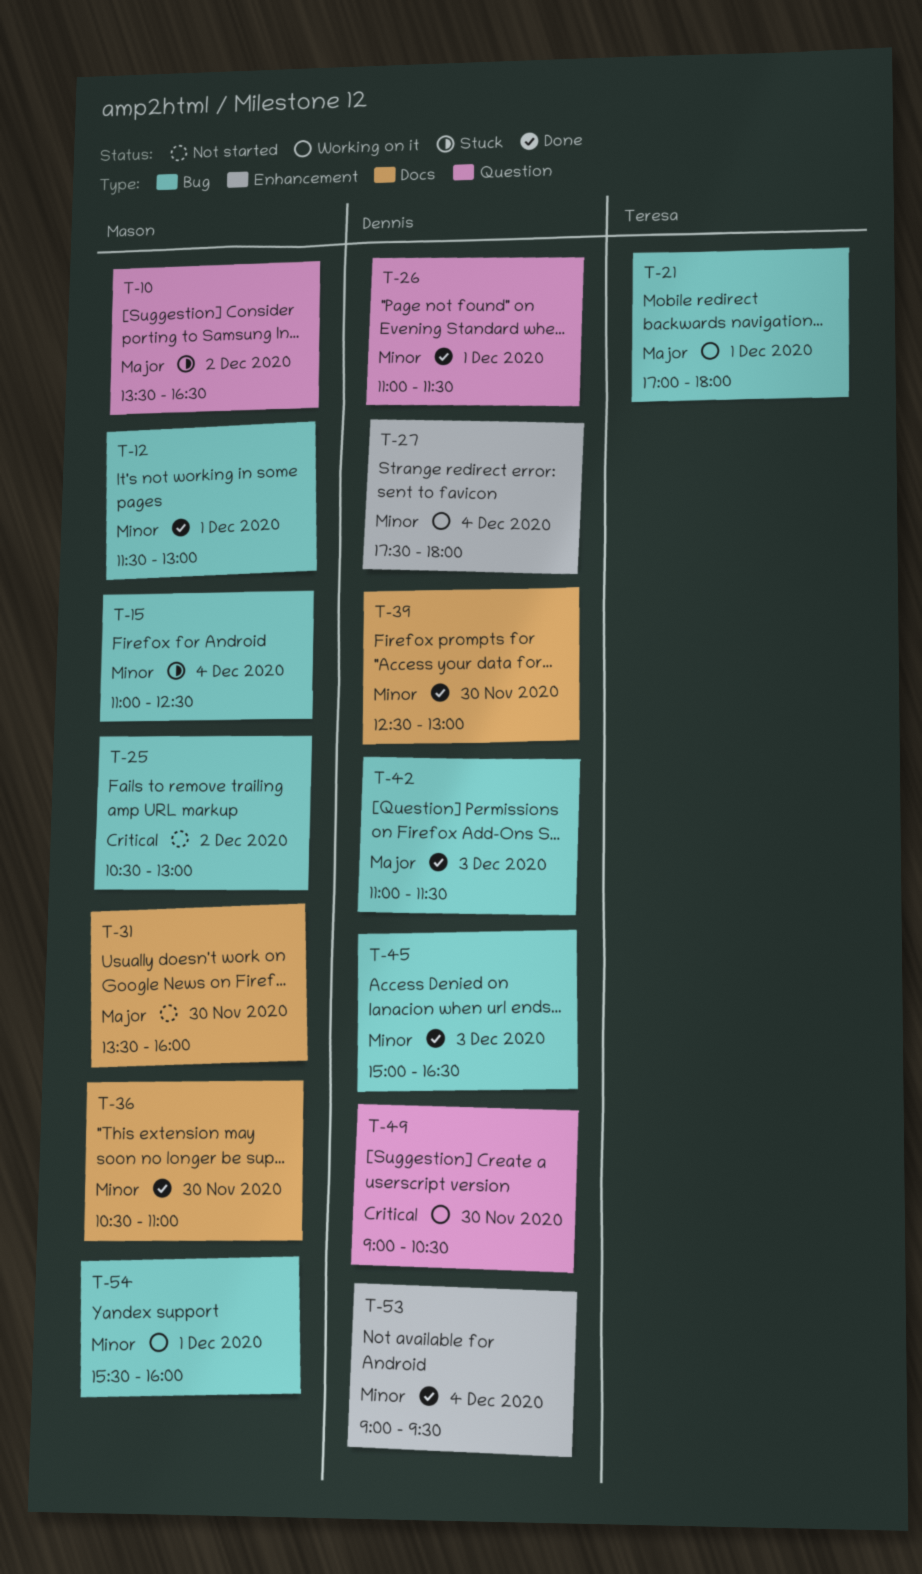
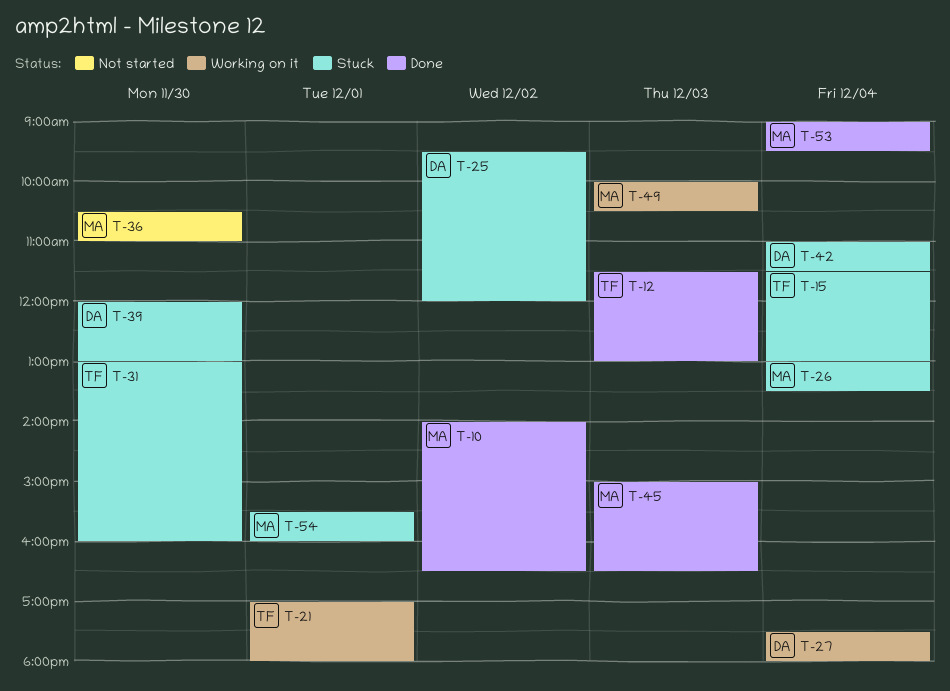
T-10, status: Stuck -> Done
T-10, begins: 13:30 -> 14:00
T-12, owner: Mason -> Teresa
T-12, day: Dec 1 -> Dec 3
T-15, owner: Mason -> Teresa
T-15, begins: 11:00 -> 11:30
T-15, ends: 12:30 -> 13:00
T-25, status: Not started -> Stuck
T-25, owner: Mason -> Dennis
T-25, begins: 10:30 -> 09:30
T-25, ends: 13:00 -> 12:00
T-26, status: Done -> Stuck
T-26, owner: Dennis -> Mason
T-26, day: Dec 1 -> Dec 4
T-26, begins: 11:00 -> 13:00
T-26, ends: 11:30 -> 13:30
T-31, status: Not started -> Stuck
T-31, owner: Mason -> Teresa
T-31, begins: 13:30 -> 13:00
T-36, status: Done -> Not started
T-39, status: Done -> Stuck
T-39, begins: 12:30 -> 12:00
T-42, status: Done -> Stuck
T-42, day: Dec 3 -> Dec 4
T-45, owner: Dennis -> Mason
T-49, owner: Dennis -> Mason
T-49, day: Nov 30 -> Dec 3
T-49, begins: 09:00 -> 10:00
T-53, owner: Dennis -> Mason
T-54, status: Working on it -> Stuck

